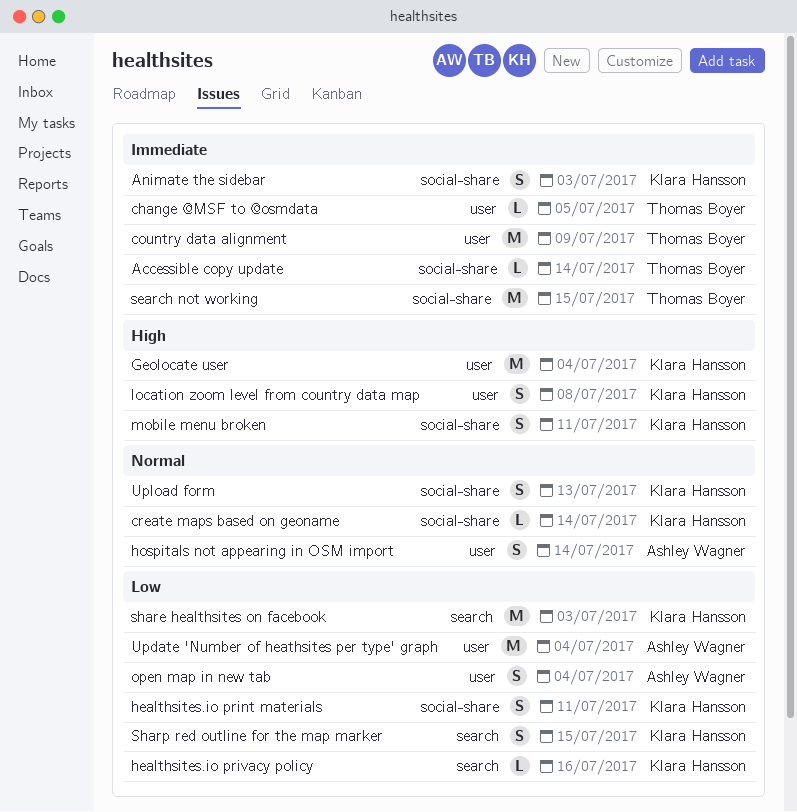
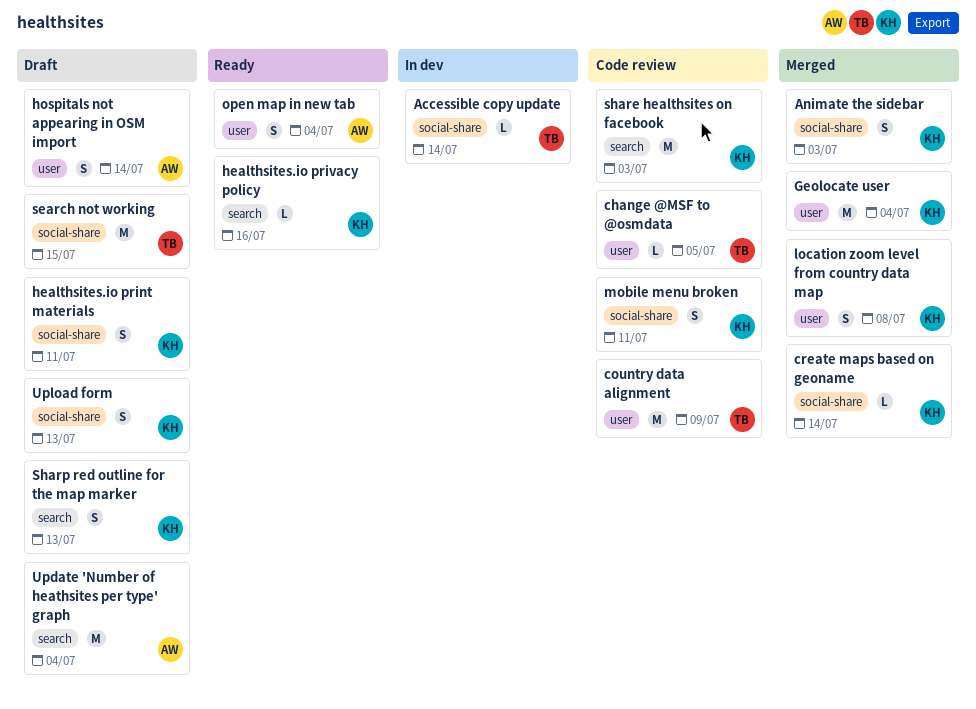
Sharp red outline for the map marker, due: Jul 15 -> Jul 13
Update 'Number of heathsites per type' graph, label: user -> search

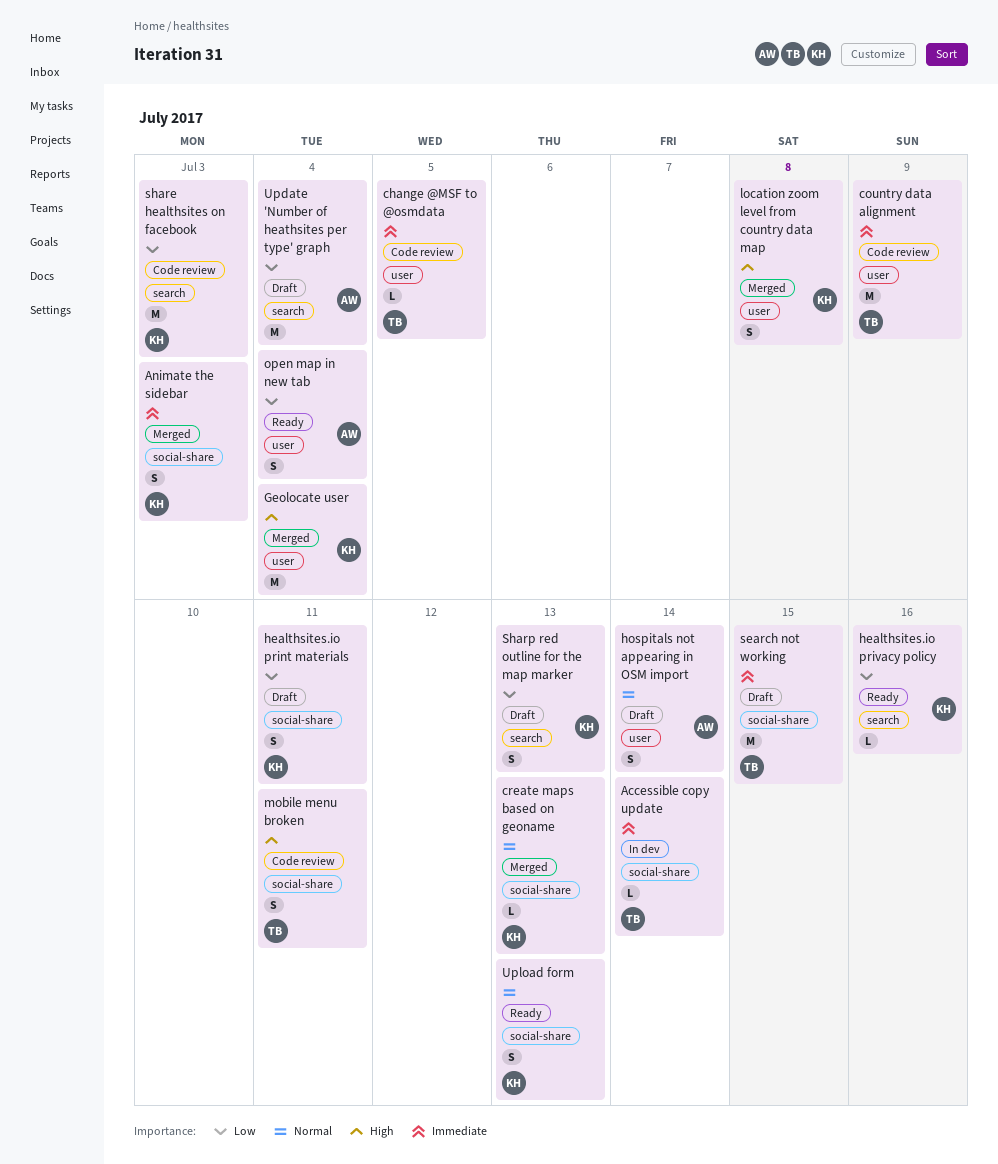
create maps based on geoname, due: Jul 14 -> Jul 13
mobile menu broken, owner: KH -> TB
Upload form, status: Draft -> Ready

